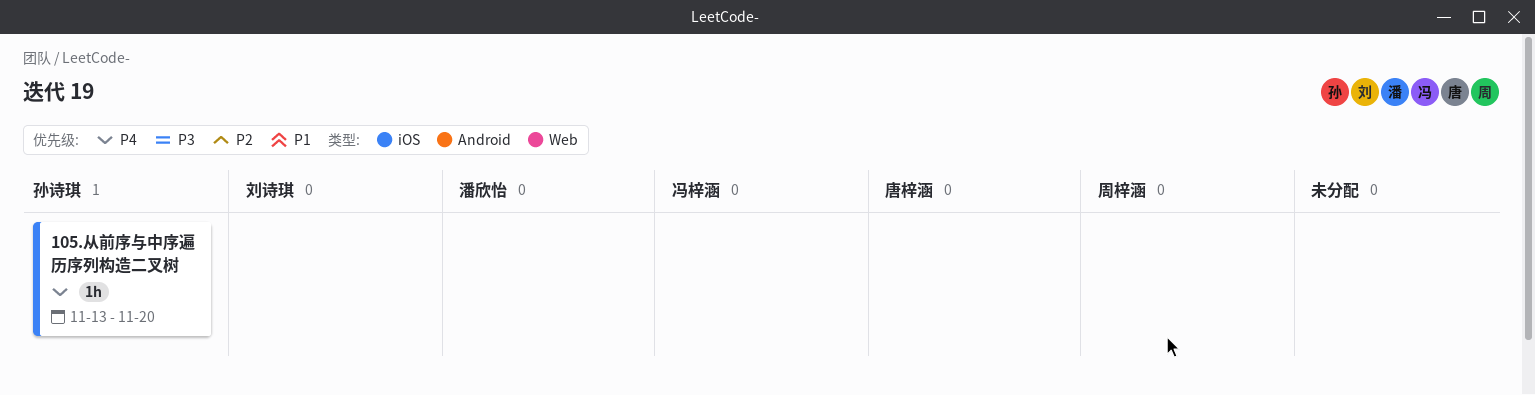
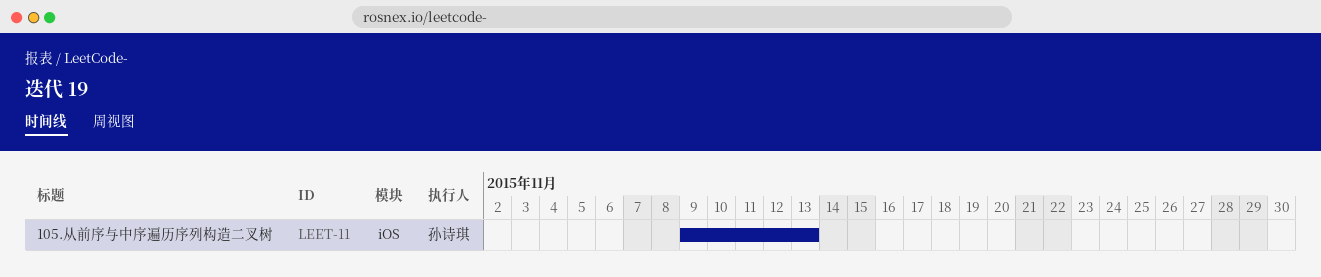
105.从前序与中序遍历序列构造二叉树, start: Nov 13 -> Nov 9
105.从前序与中序遍历序列构造二叉树, due: Nov 20 -> Nov 13

